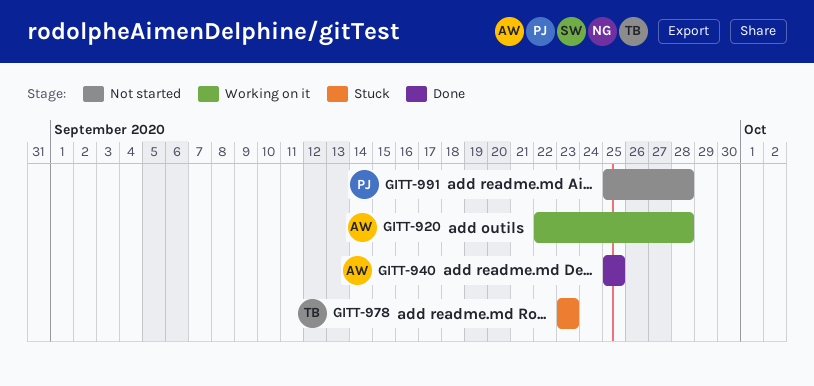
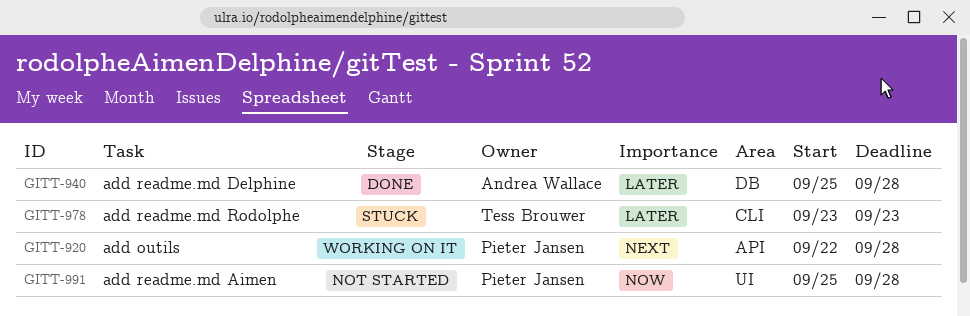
GITT-920, owner: Andrea Wallace -> Pieter Jansen
GITT-940, due: Sep 25 -> Sep 28

